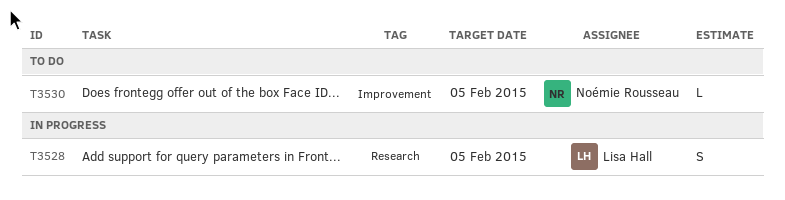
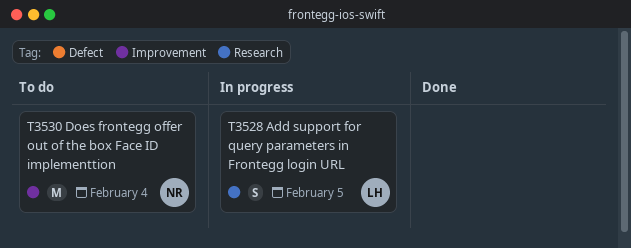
T3530, estimate: L -> M
T3530, due: Feb 5 -> Feb 4

